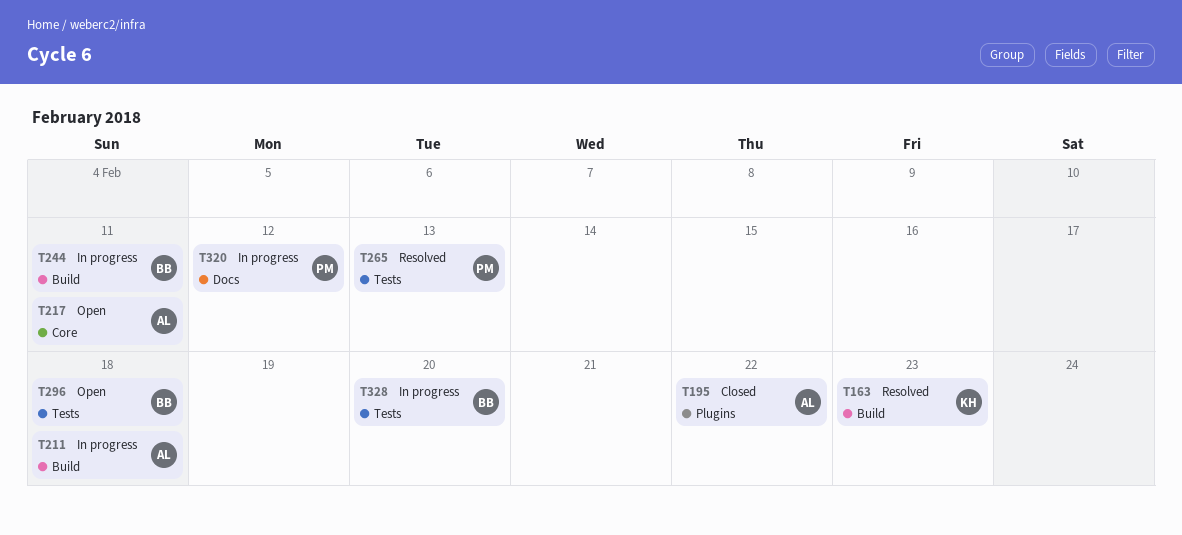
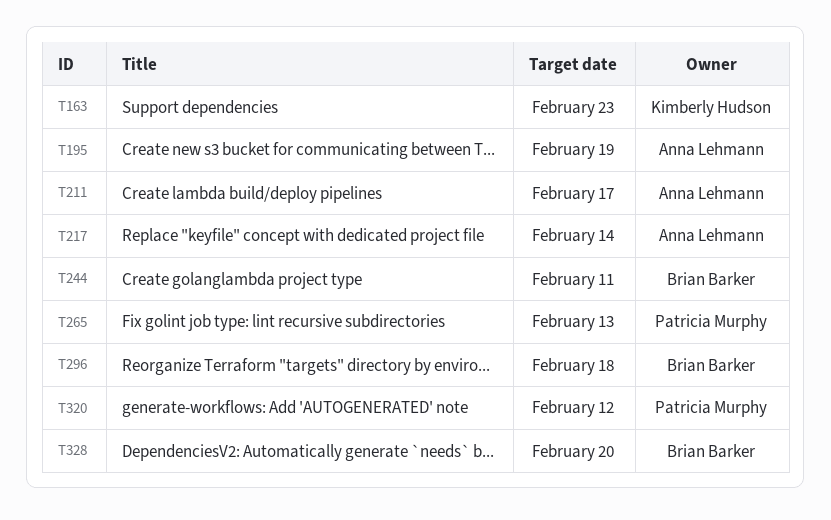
T195, due: Feb 22 -> Feb 19
T211, due: Feb 18 -> Feb 17
T217, due: Feb 11 -> Feb 14

